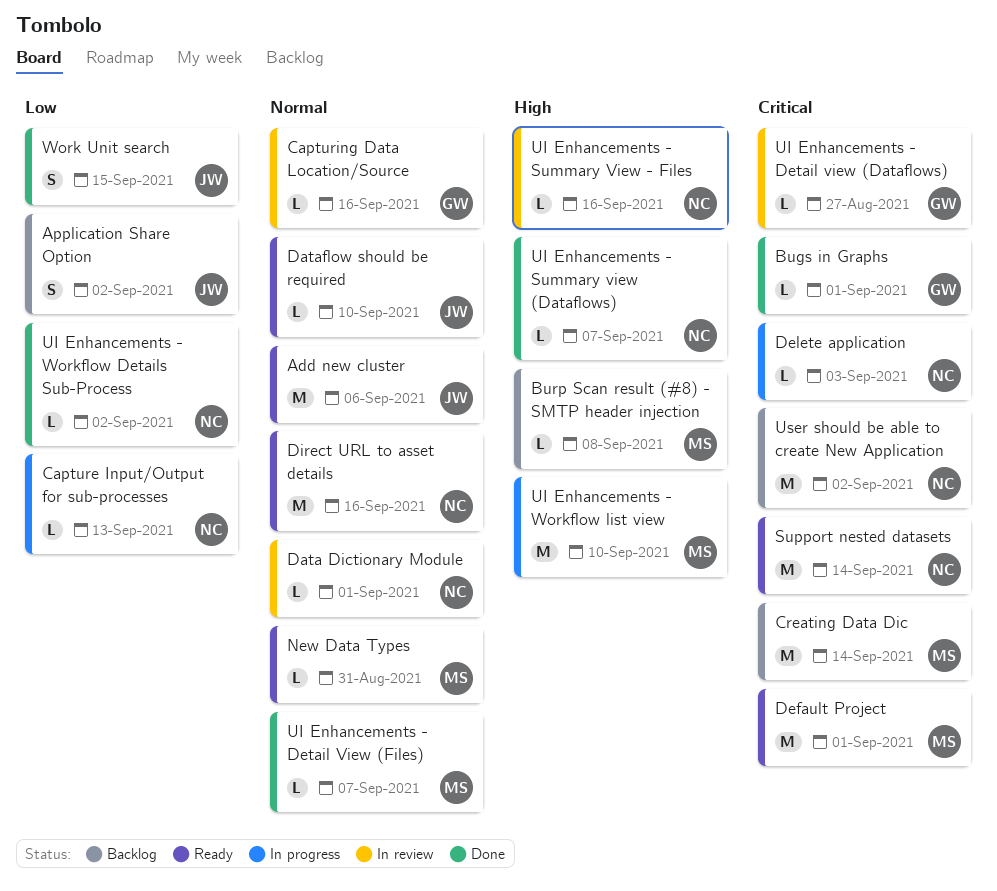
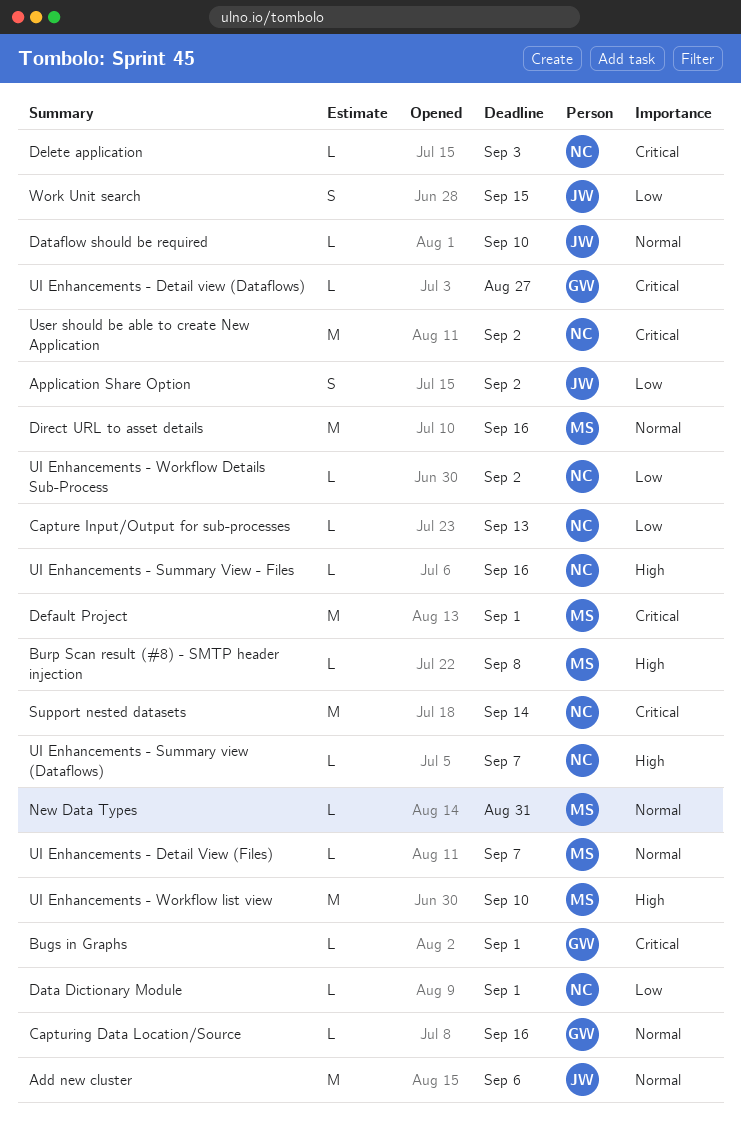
Creating Data Dic: present -> none
Data Dictionary Module, priority: Normal -> Low
Direct URL to asset details, owner: NC -> MS

